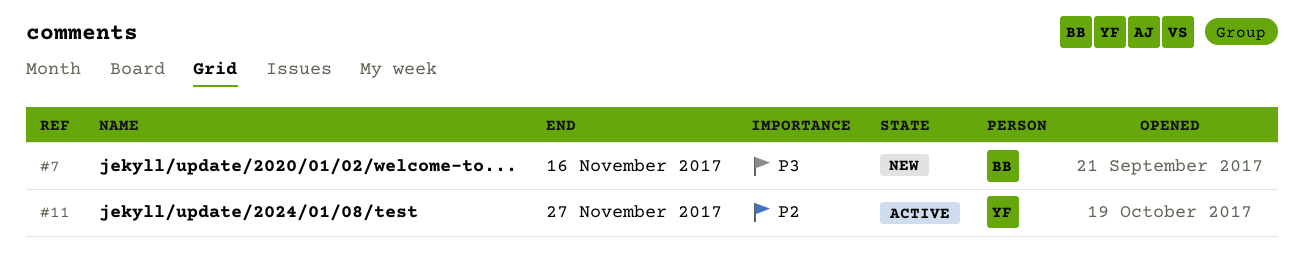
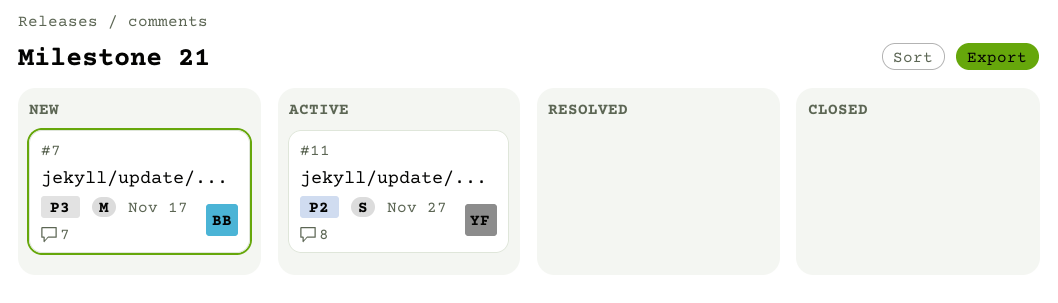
#7, due: Nov 16 -> Nov 17

